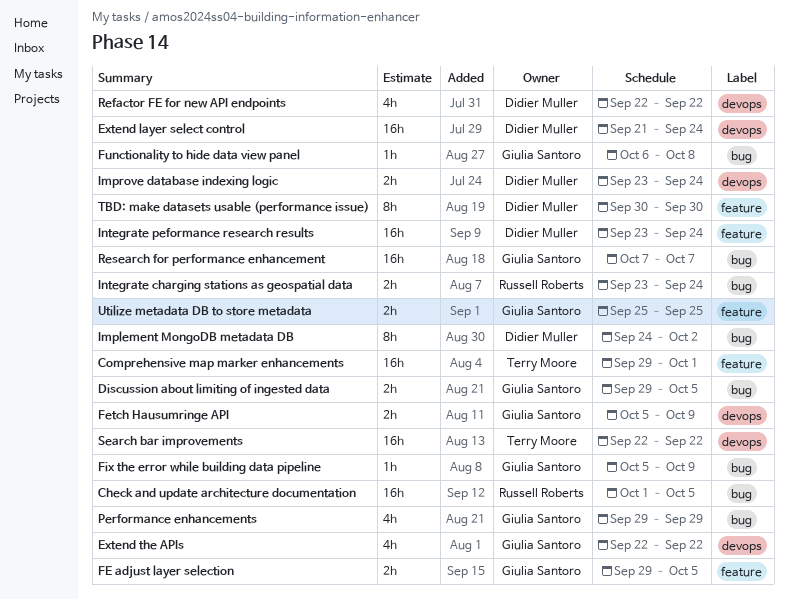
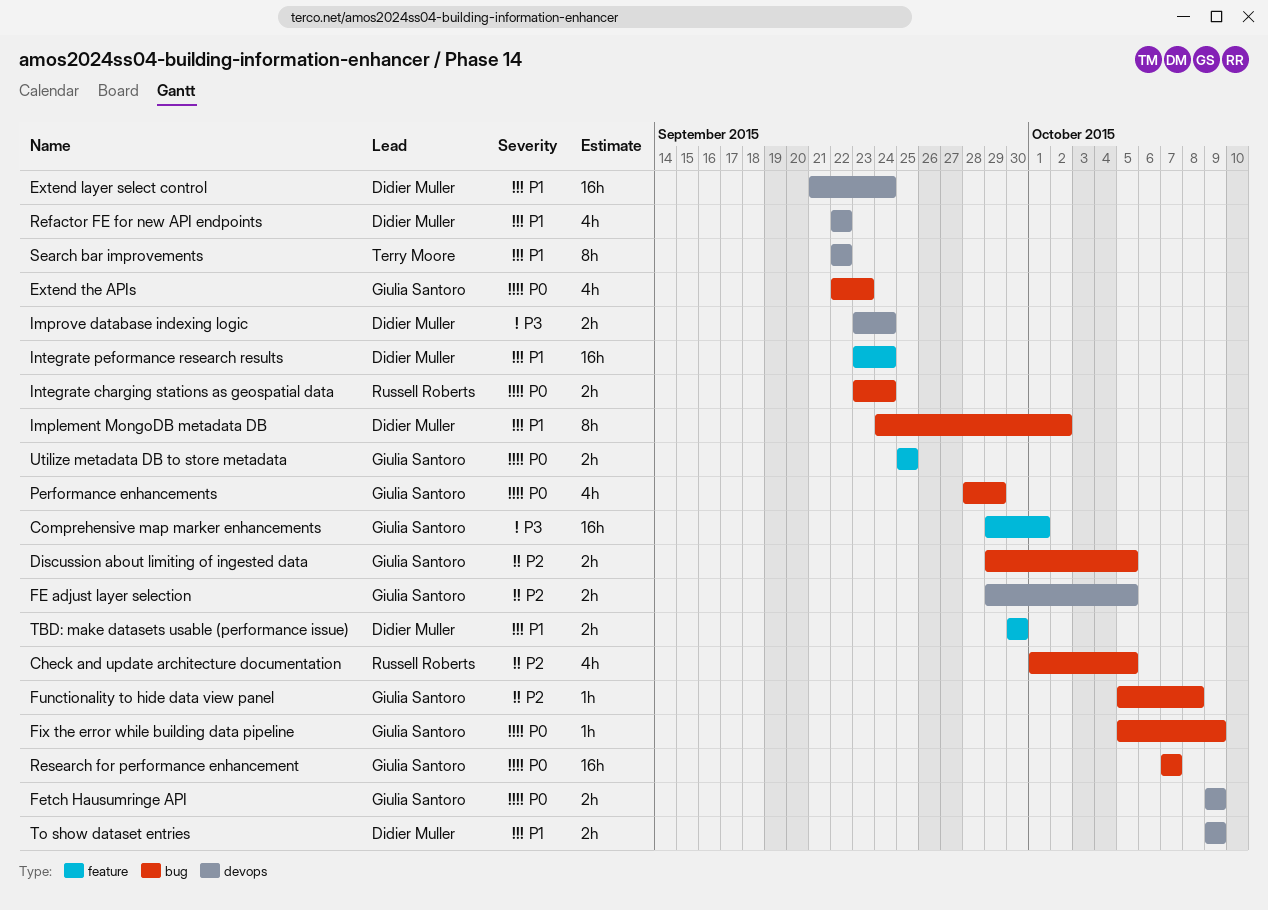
Check and update architecture documentation, estimate: 16h -> 4h
Comprehensive map marker enhancements, owner: Terry Moore -> Giulia Santoro
Extend the APIs, label: devops -> bug
Extend the APIs, due: Sep 22 -> Sep 23
FE adjust layer selection, label: feature -> devops
Fetch Hausumringe API, start: Oct 5 -> Oct 9
Functionality to hide data view panel, start: Oct 6 -> Oct 5
Performance enhancements, start: Sep 29 -> Sep 28
Search bar improvements, estimate: 16h -> 8h
TBD: make datasets usable (performance issue), estimate: 8h -> 2h
To show dataset entries: none -> present

